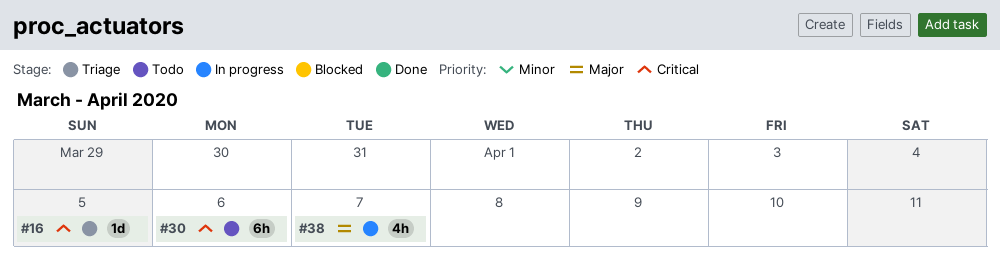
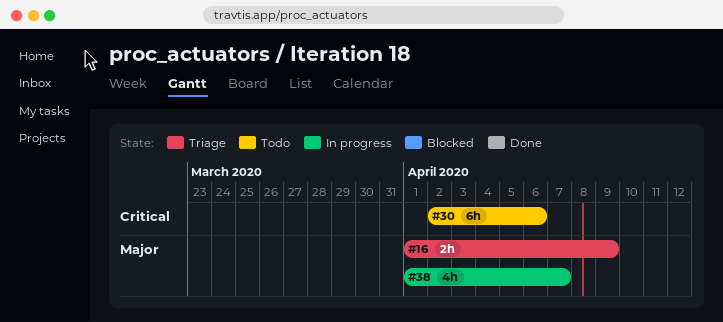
#16, priority: Critical -> Major
#16, estimate: 1d -> 2h
#16, due: Apr 5 -> Apr 9

